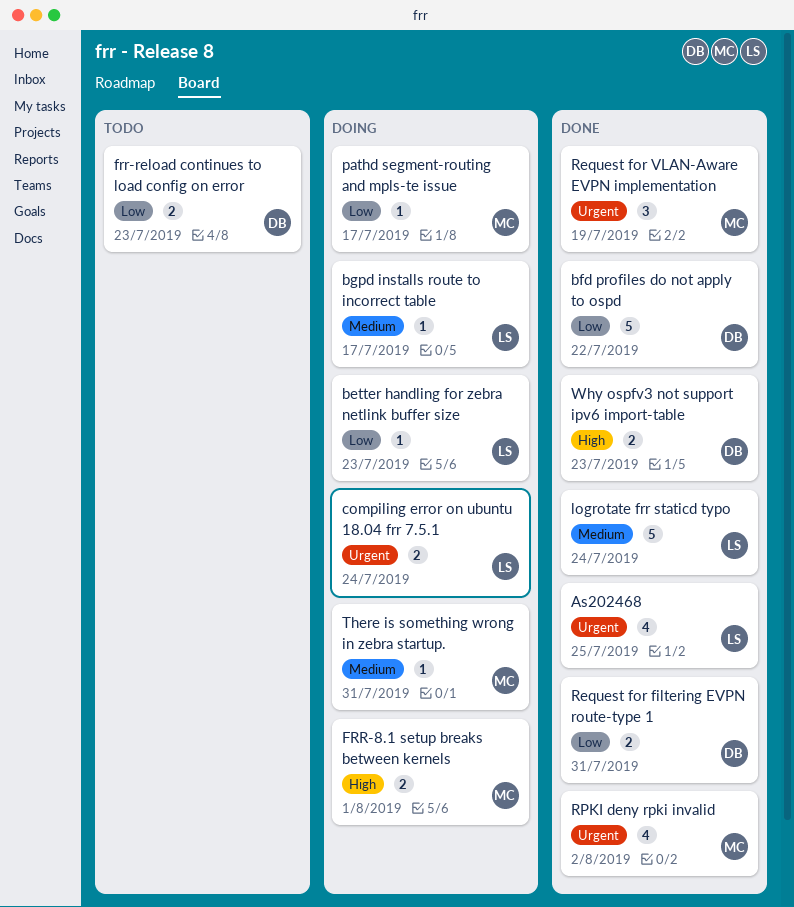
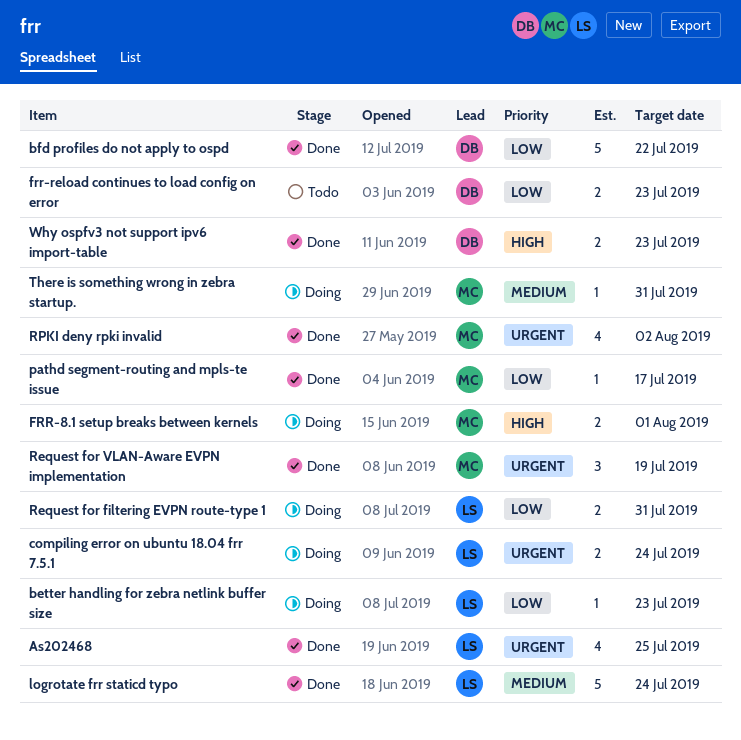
bgpd installs route to incorrect table: present -> none
pathd segment-routing and mpls-te issue, status: Doing -> Done
Request for filtering EVPN route-type 1, status: Done -> Doing
Request for filtering EVPN route-type 1, owner: DB -> LS

